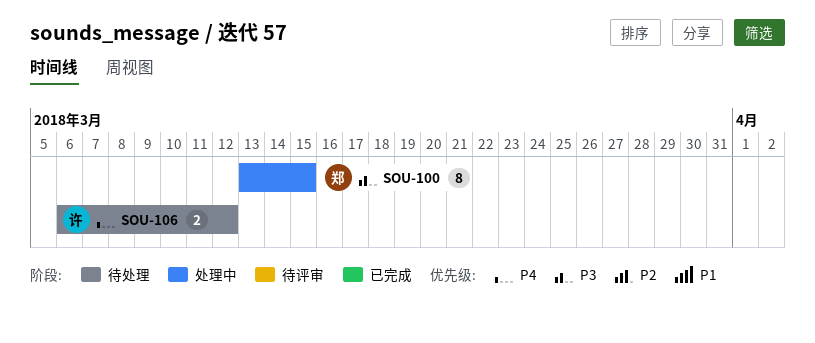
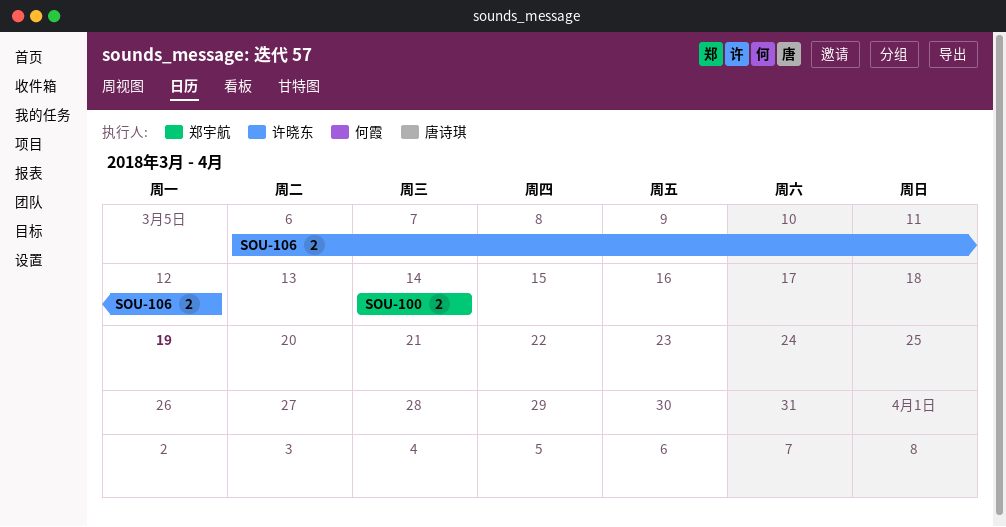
SOU-100, estimate: 8 -> 2
SOU-100, start: Mar 13 -> Mar 14
SOU-100, due: Mar 15 -> Mar 14

